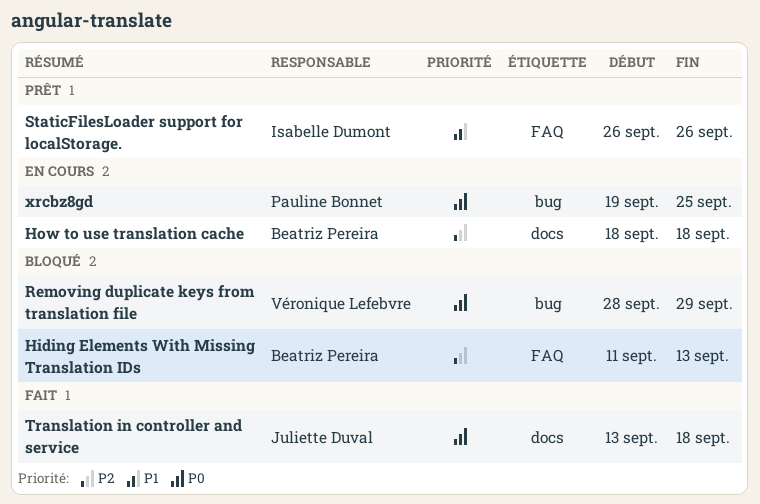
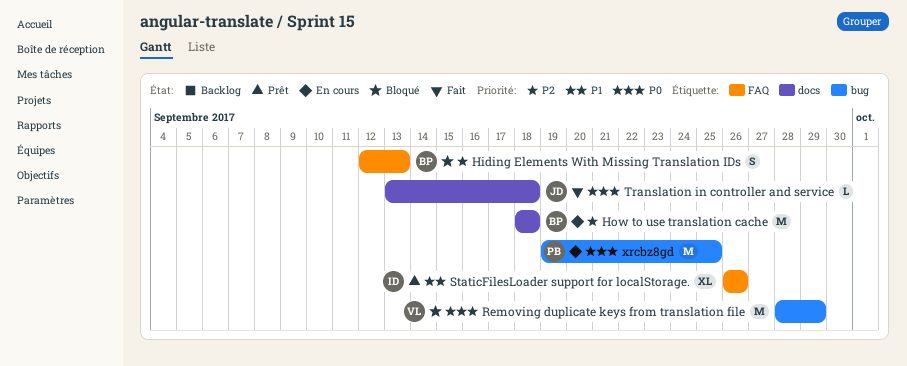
Hiding Elements With Missing Translation IDs, start: Sep 11 -> Sep 12

